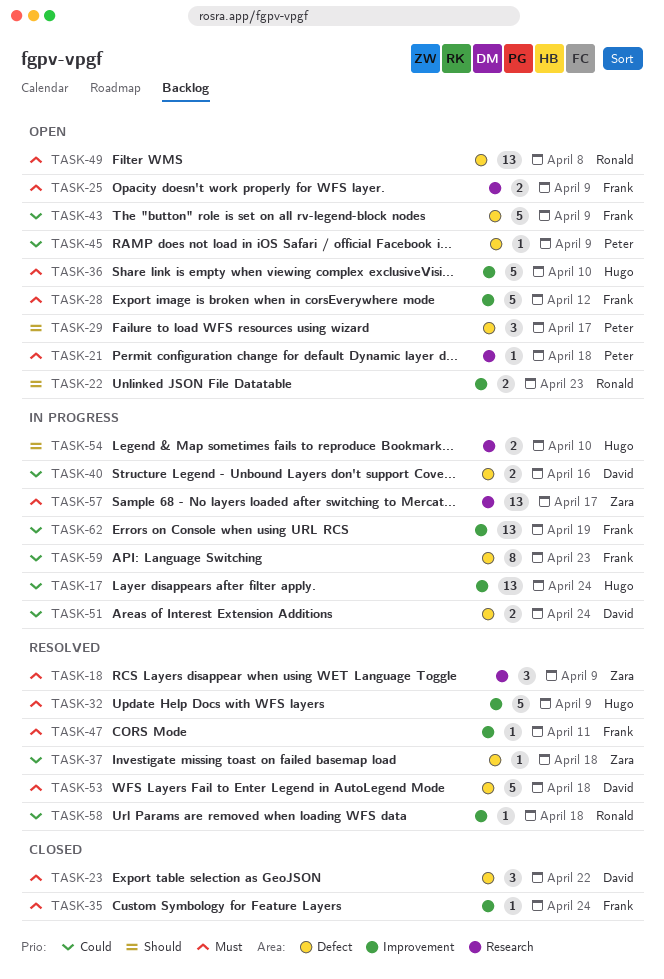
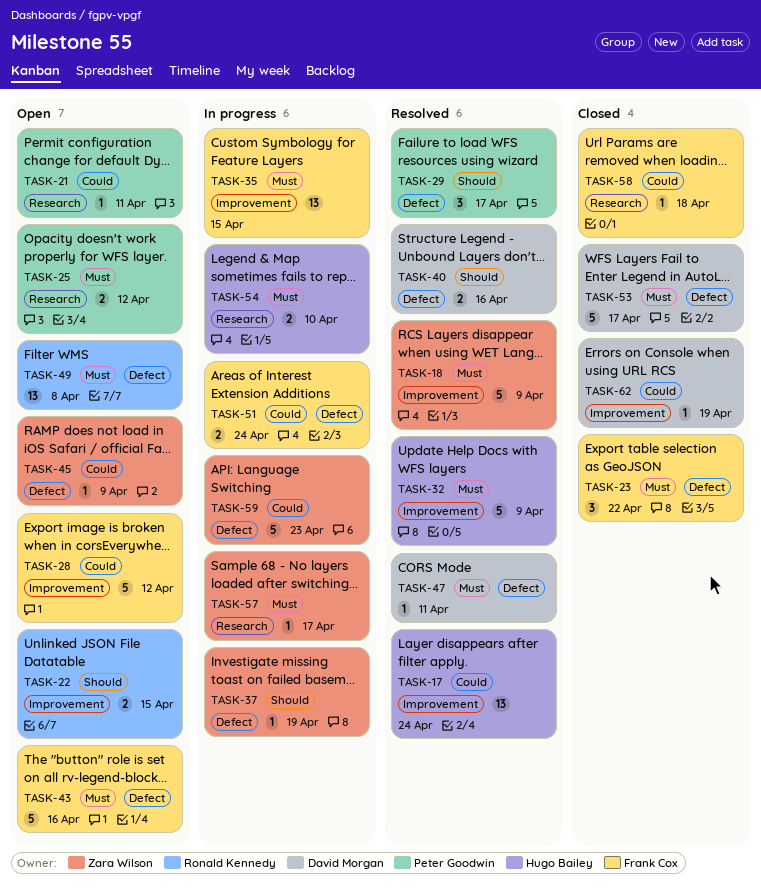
TASK-17, status: In progress -> Resolved
TASK-18, label: Research -> Improvement
TASK-18, estimate: 3 -> 5
TASK-21, priority: Must -> Could
TASK-21, due: Apr 18 -> Apr 11
TASK-22, due: Apr 23 -> Apr 15
TASK-23, owner: David Morgan -> Frank Cox
TASK-25, owner: Frank Cox -> Peter Goodwin
TASK-25, due: Apr 9 -> Apr 12
TASK-28, priority: Must -> Could
TASK-29, status: Open -> Resolved
TASK-35, status: Closed -> In progress
TASK-35, estimate: 1 -> 13
TASK-35, due: Apr 24 -> Apr 15
TASK-36: present -> none
TASK-37, status: Resolved -> In progress
TASK-37, priority: Could -> Should
TASK-37, due: Apr 18 -> Apr 19
TASK-40, status: In progress -> Resolved
TASK-40, priority: Could -> Should
TASK-43, priority: Could -> Must
TASK-43, due: Apr 9 -> Apr 16
TASK-45, owner: Peter Goodwin -> Zara Wilson
TASK-47, owner: Frank Cox -> David Morgan
TASK-47, label: Improvement -> Defect
TASK-51, owner: David Morgan -> Frank Cox
TASK-53, status: Resolved -> Closed
TASK-53, due: Apr 18 -> Apr 17
TASK-54, priority: Should -> Must
TASK-57, estimate: 13 -> 1
TASK-58, status: Resolved -> Closed
TASK-58, owner: Ronald Kennedy -> Frank Cox
TASK-58, label: Improvement -> Research
TASK-59, owner: Frank Cox -> Zara Wilson
TASK-59, estimate: 8 -> 5
TASK-62, status: In progress -> Closed
TASK-62, owner: Frank Cox -> David Morgan
TASK-62, estimate: 13 -> 1

